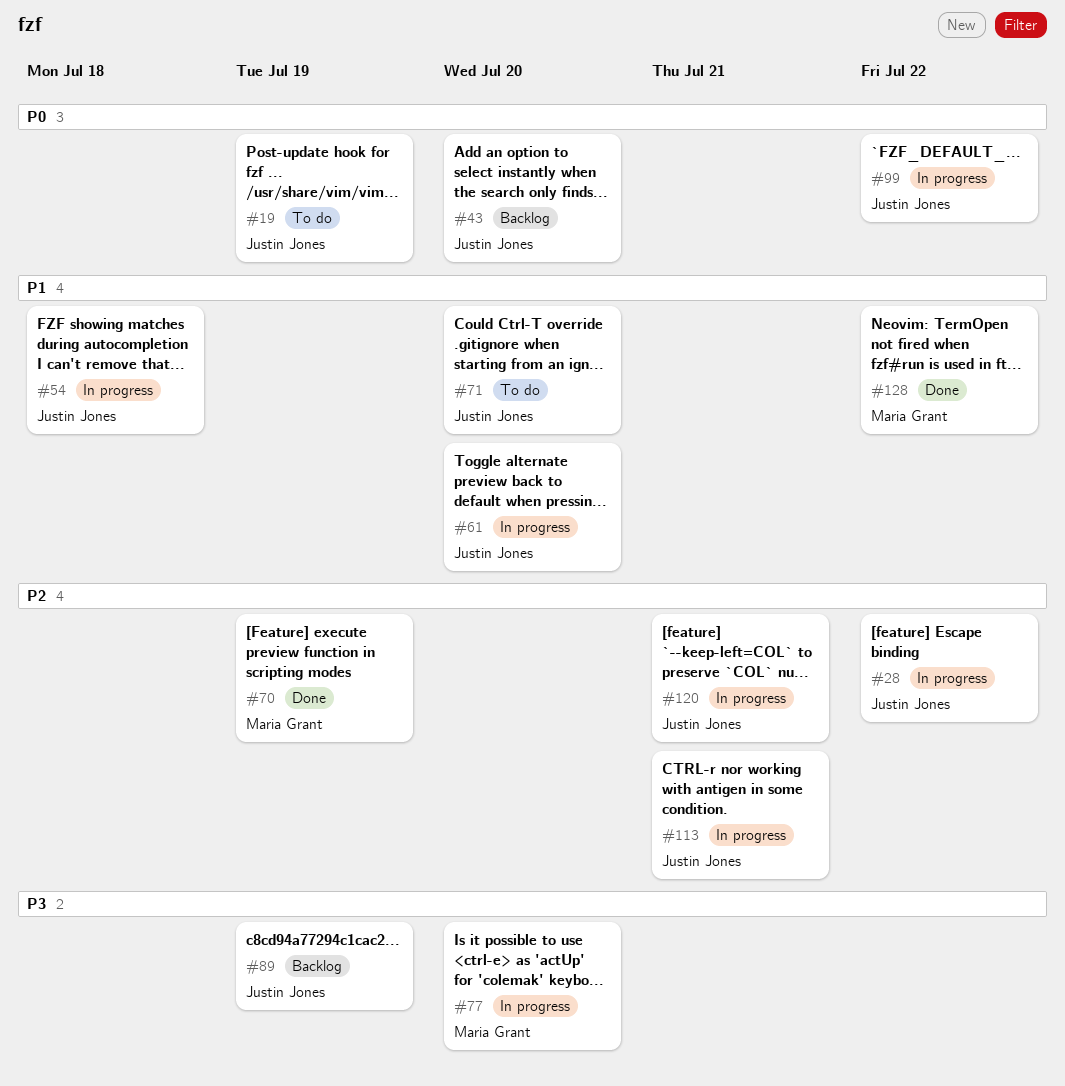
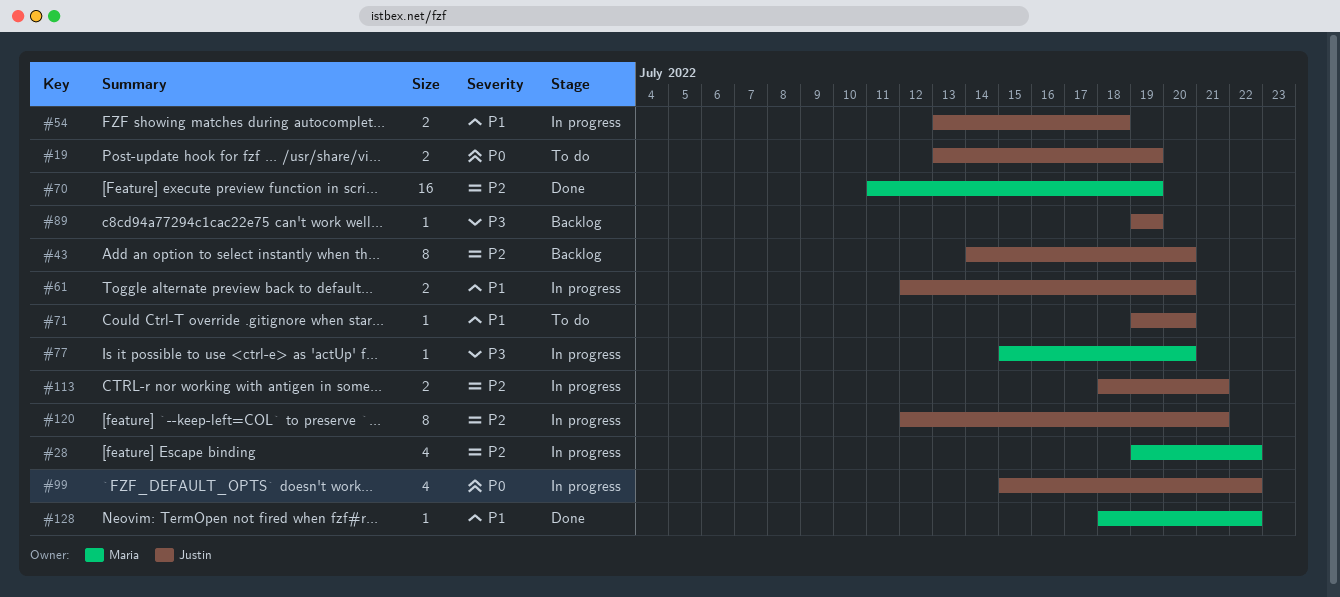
#28, owner: Justin Jones -> Maria Grant
#43, priority: P0 -> P2

